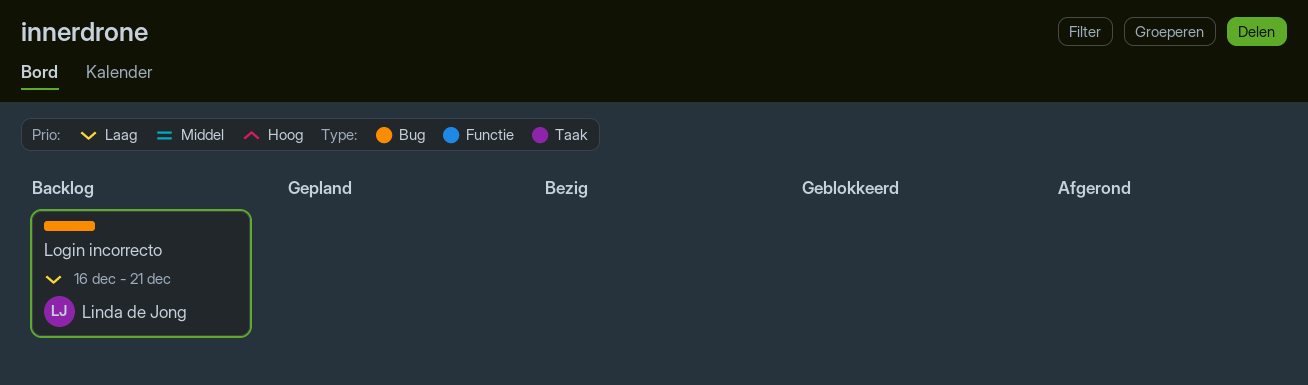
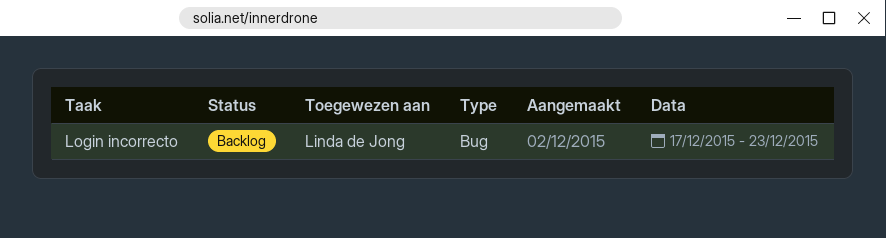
Login incorrecto, start: Dec 16 -> Dec 17
Login incorrecto, due: Dec 21 -> Dec 23

